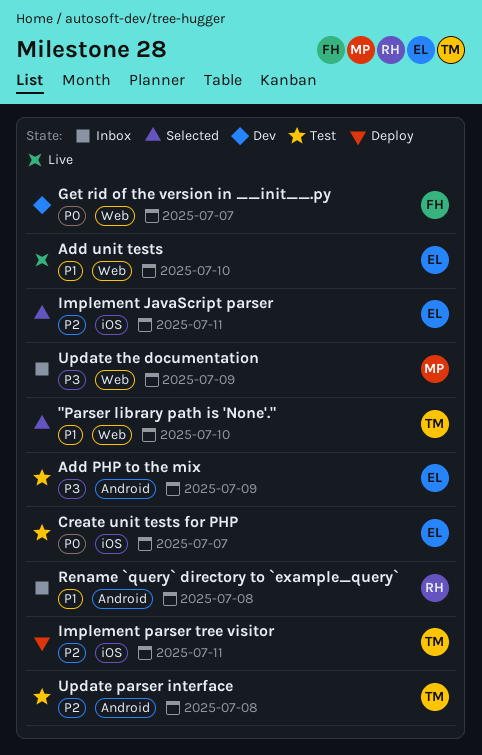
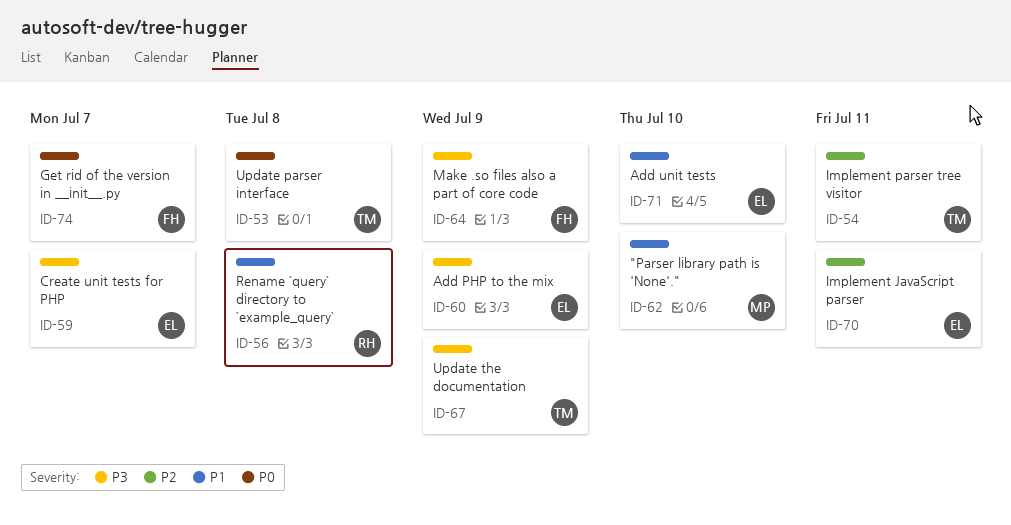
"Parser library path is 'None'.", owner: TM -> MP
Create unit tests for PHP, priority: P0 -> P3
Make .so files also a part of core code: none -> present
Update parser interface, priority: P2 -> P0
Update the documentation, owner: MP -> TM

